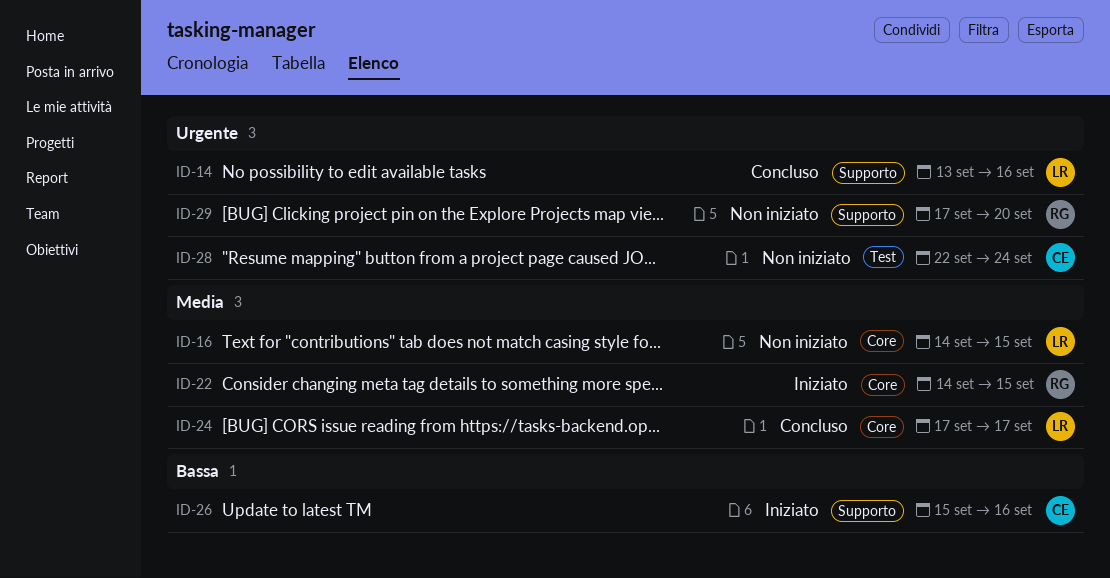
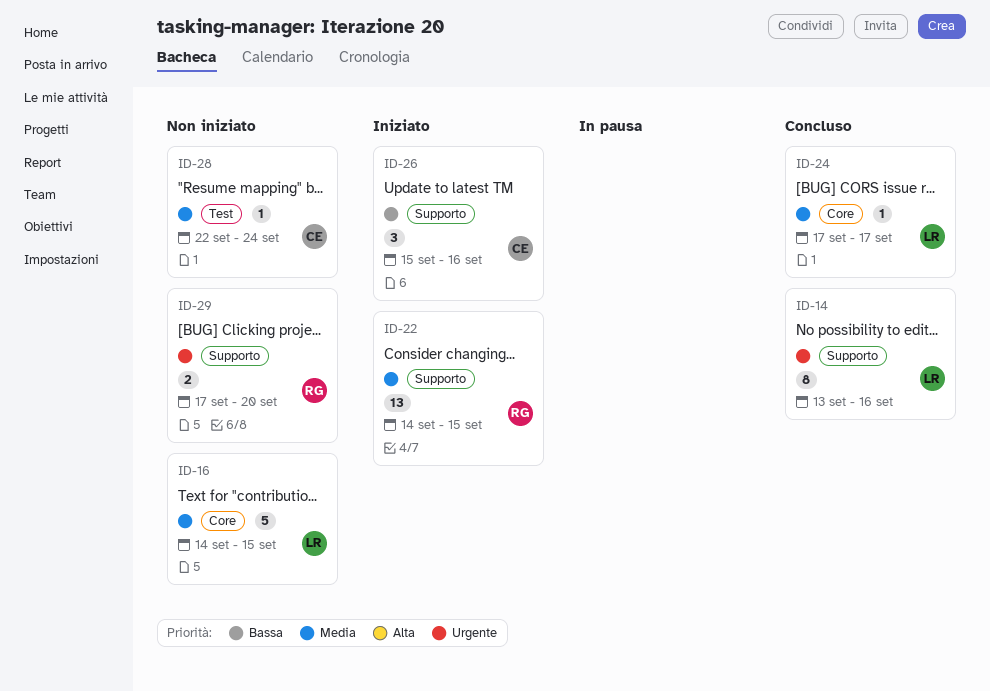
ID-22, label: Core -> Supporto
ID-28, priority: Urgente -> Media

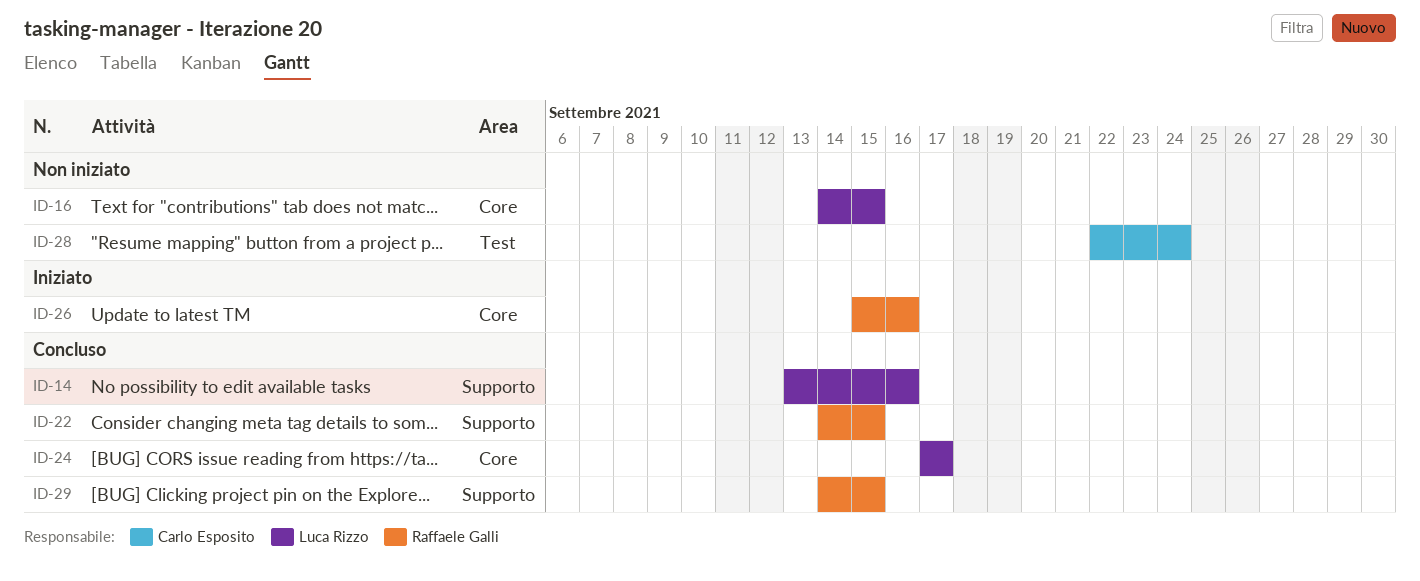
ID-22, status: Iniziato -> Concluso
ID-26, owner: Carlo Esposito -> Raffaele Galli
ID-26, label: Supporto -> Core
ID-29, status: Non iniziato -> Concluso
ID-29, start: Sep 17 -> Sep 14
ID-29, due: Sep 20 -> Sep 15

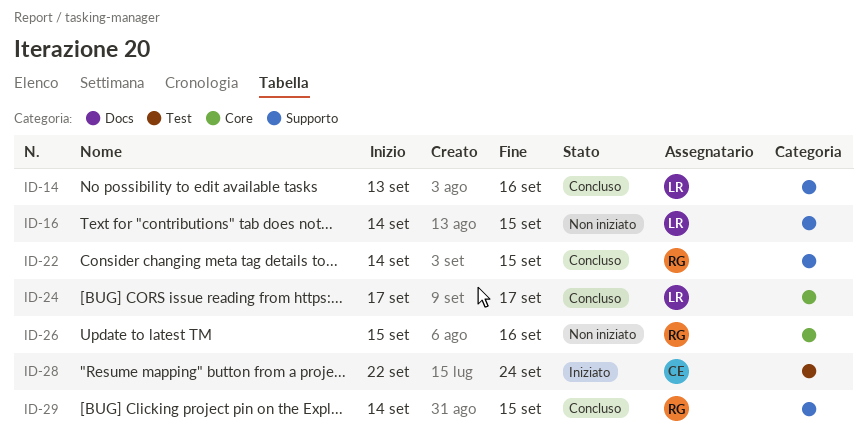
ID-16, label: Core -> Supporto
ID-26, status: Iniziato -> Non iniziato
ID-28, status: Non iniziato -> Iniziato

